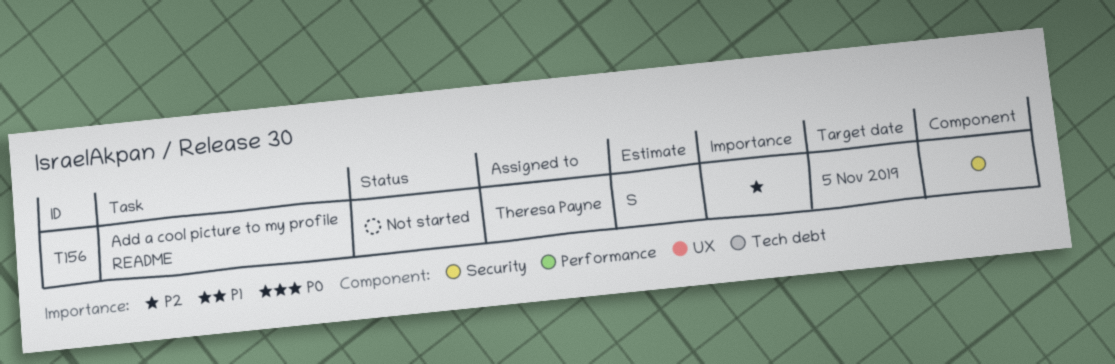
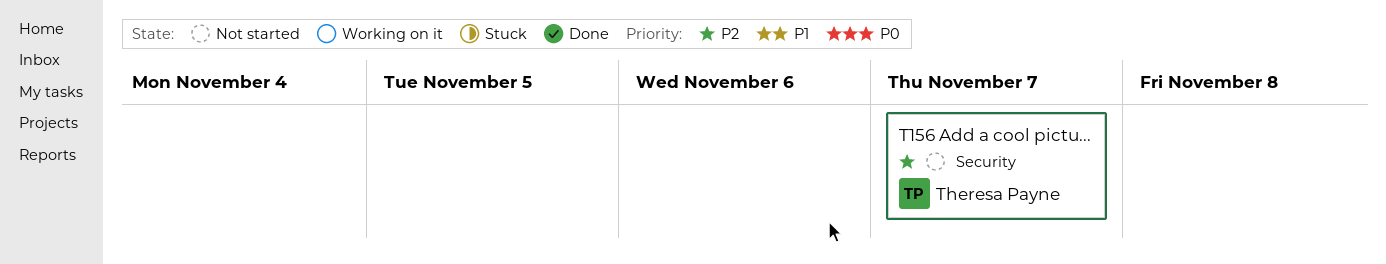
T156, due: Nov 5 -> Nov 7

